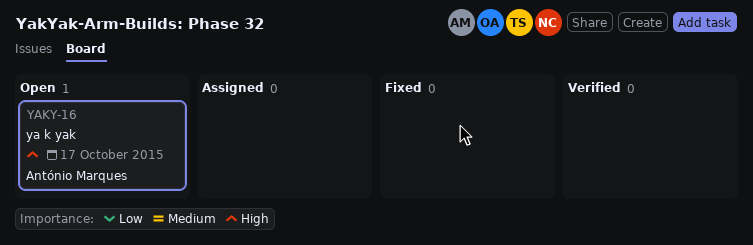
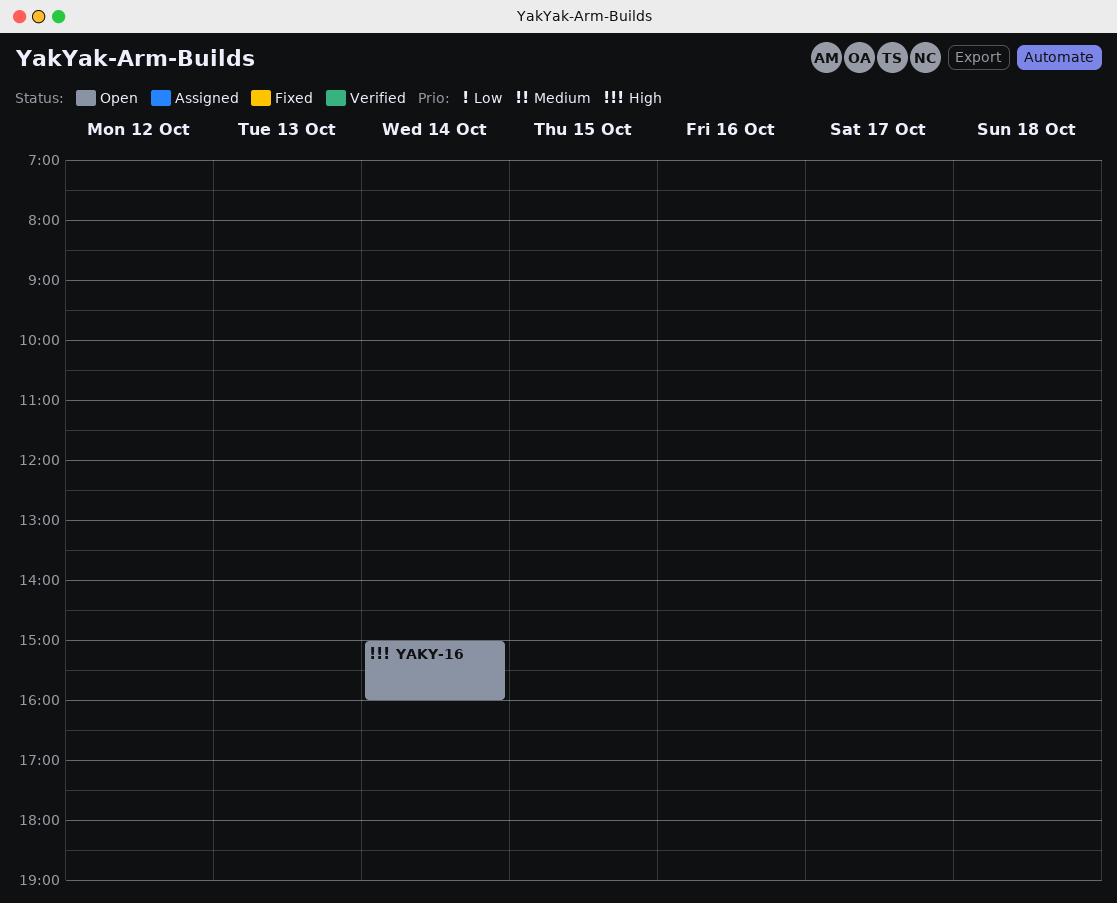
YAKY-16, day: Oct 17 -> Oct 14

